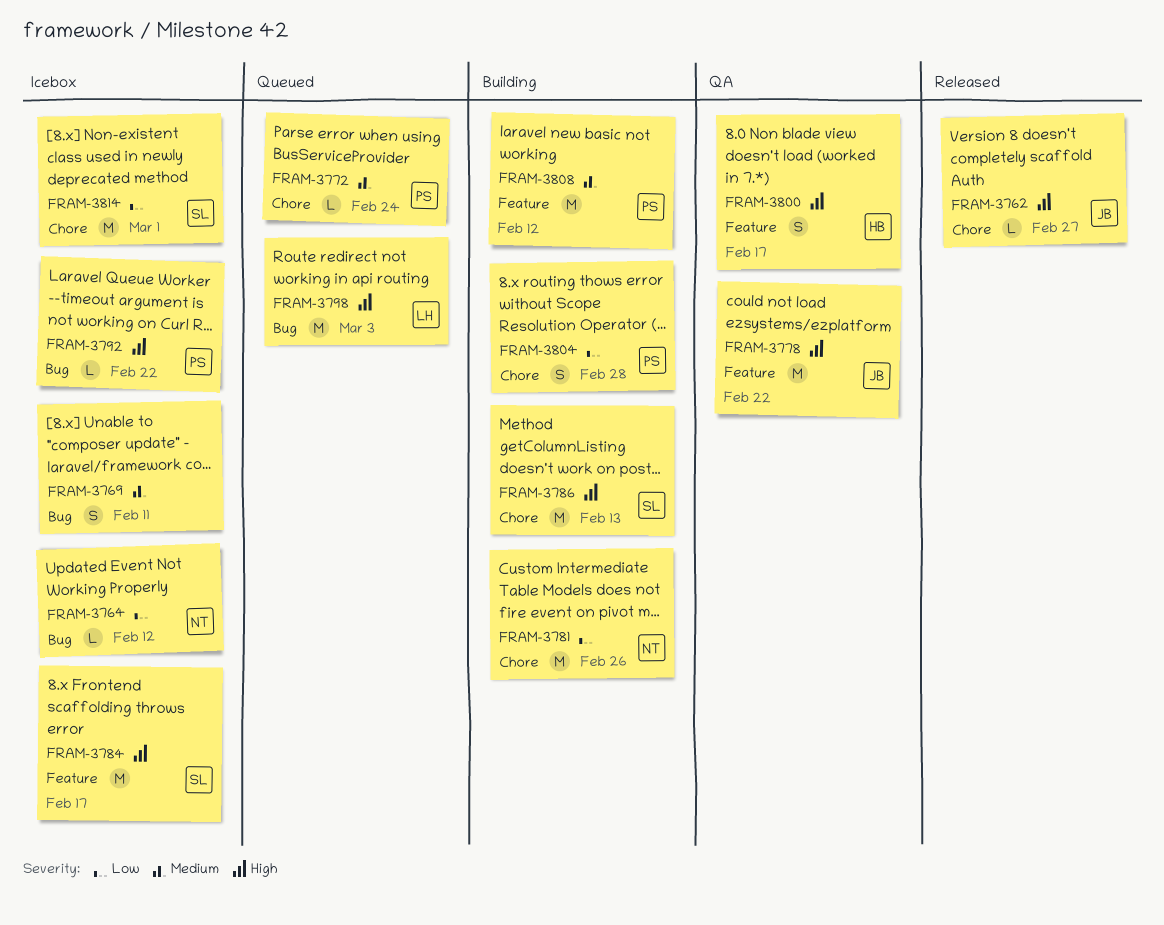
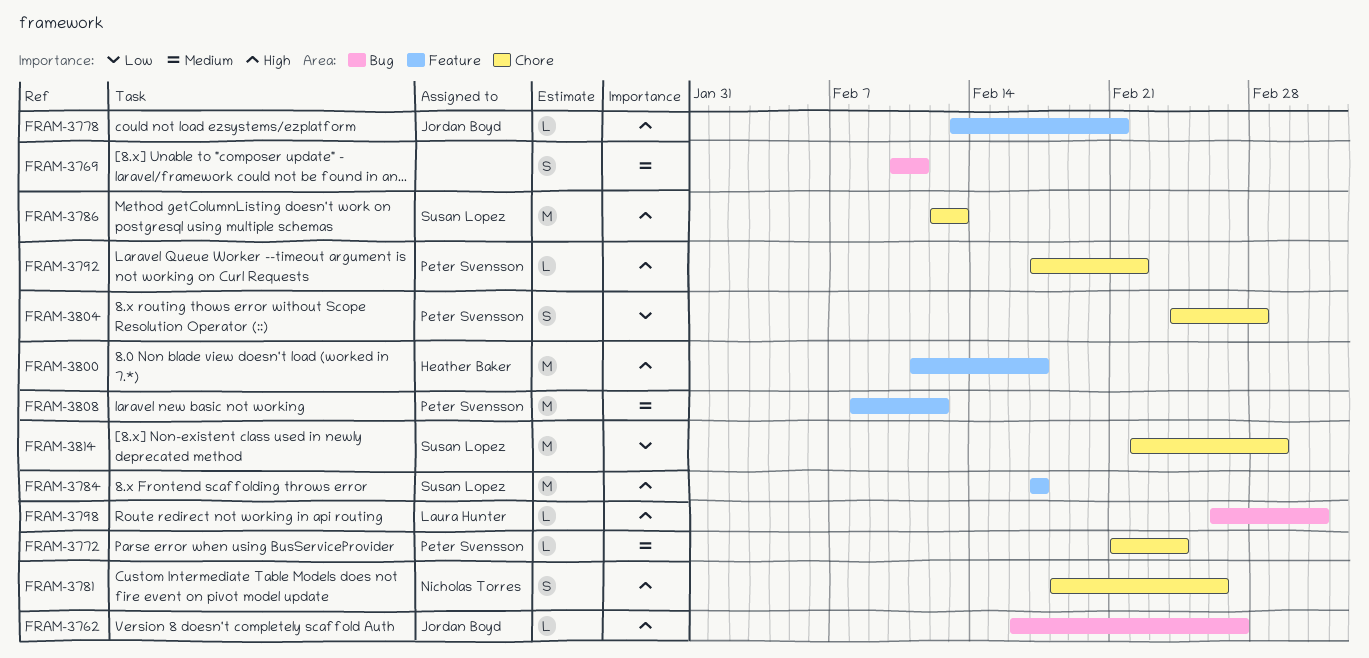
FRAM-3762, label: Chore -> Bug
FRAM-3764: present -> none
FRAM-3778, estimate: M -> L
FRAM-3778, due: Feb 22 -> Feb 21
FRAM-3781, priority: Low -> High
FRAM-3781, estimate: M -> S
FRAM-3792, label: Bug -> Chore
FRAM-3798, estimate: M -> L
FRAM-3800, estimate: S -> M

